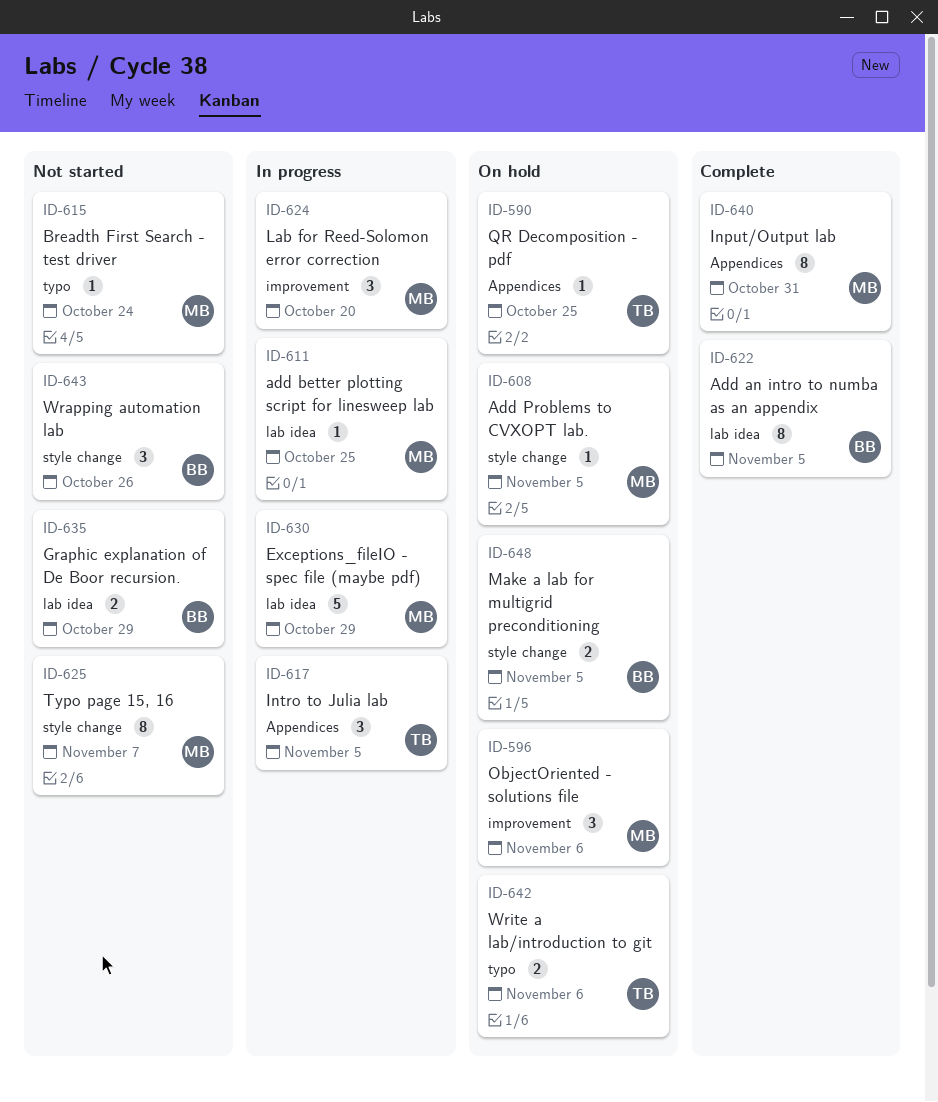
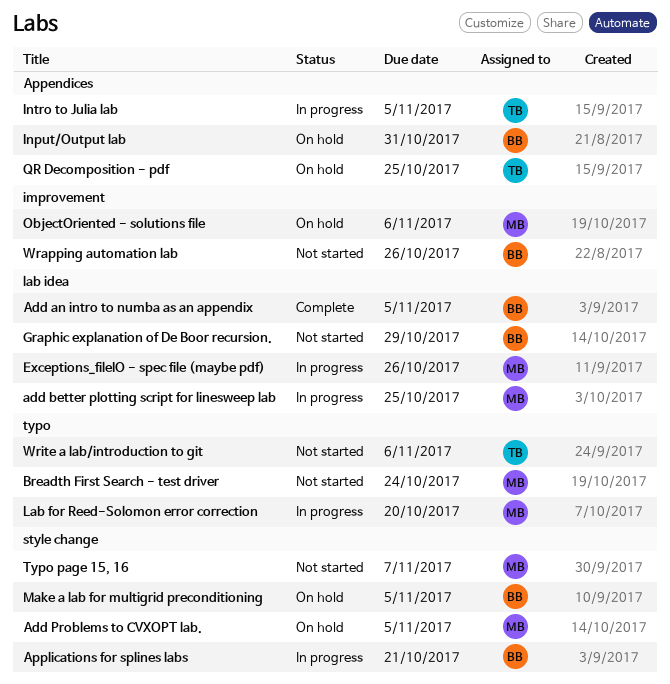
Applications for splines labs: none -> present
Exceptions_fileIO - spec file (maybe pdf), due: Oct 29 -> Oct 26
Input/Output lab, status: Complete -> On hold
Input/Output lab, owner: MB -> BB
Lab for Reed-Solomon error correction, label: improvement -> typo
Wrapping automation lab, label: style change -> improvement
Write a lab/introduction to git, status: On hold -> Not started

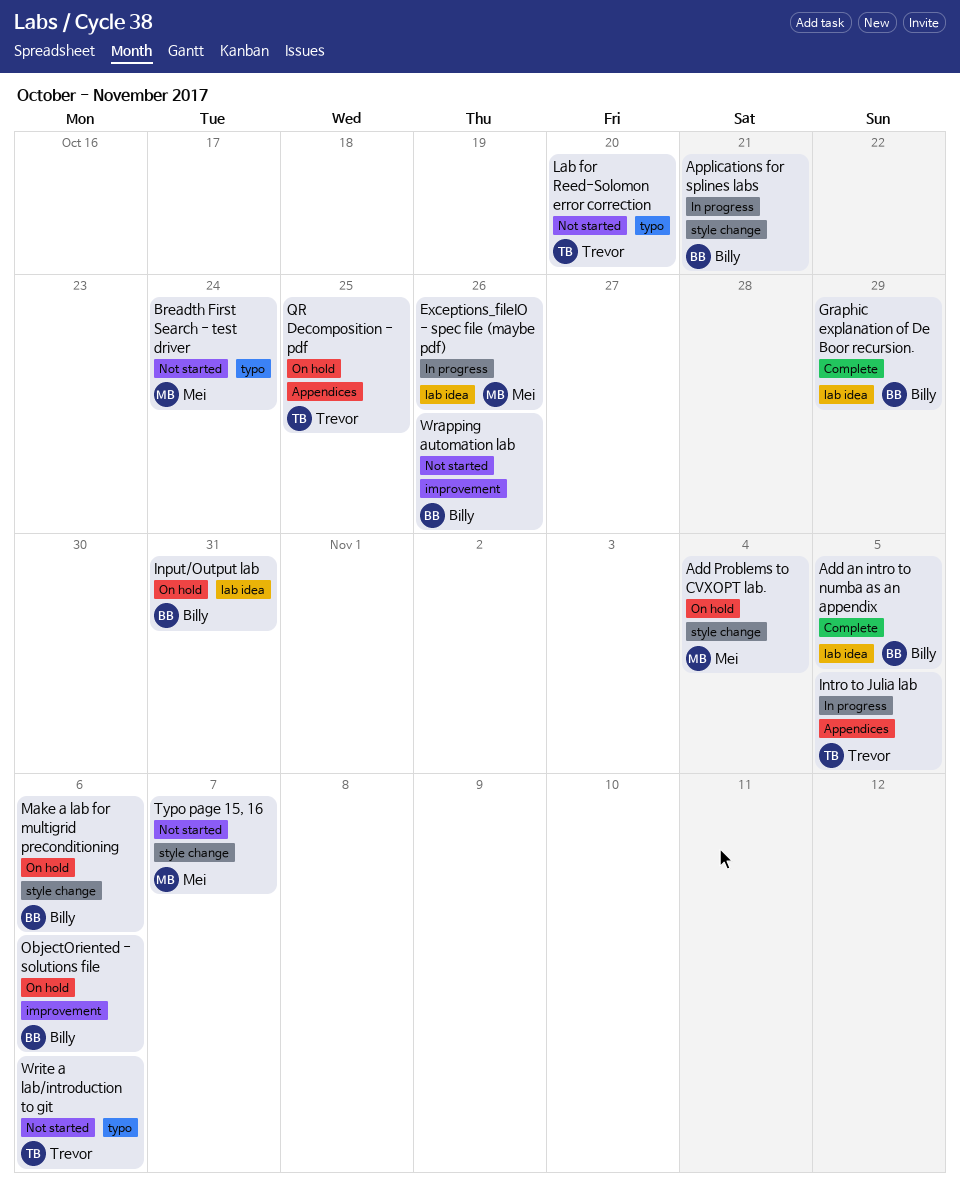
add better plotting script for linesweep lab: present -> none
Add Problems to CVXOPT lab., due: Nov 5 -> Nov 4
Graphic explanation of De Boor recursion., status: Not started -> Complete
Input/Output lab, label: Appendices -> lab idea
Lab for Reed-Solomon error correction, status: In progress -> Not started
Lab for Reed-Solomon error correction, owner: Mei -> Trevor
Make a lab for multigrid preconditioning, due: Nov 5 -> Nov 6
ObjectOriented - solutions file, owner: Mei -> Billy

